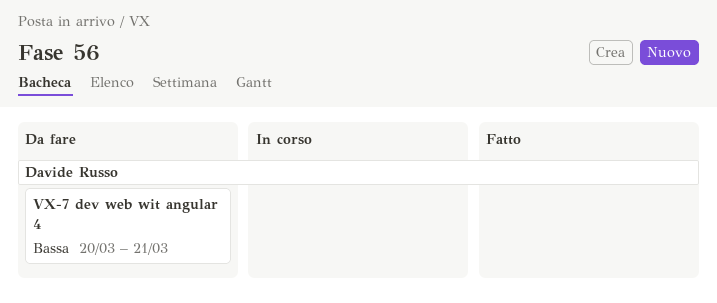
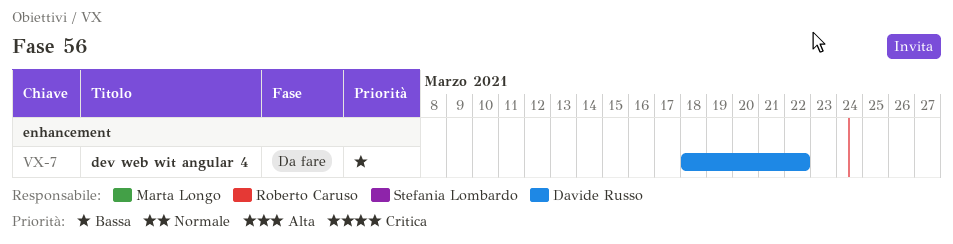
VX-7, start: Mar 20 -> Mar 18
VX-7, due: Mar 21 -> Mar 22

